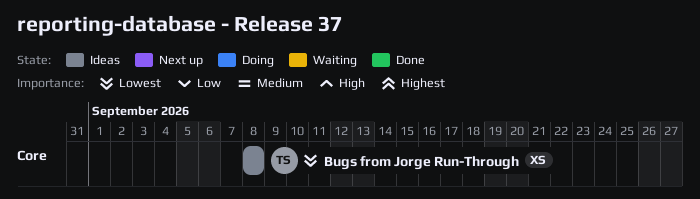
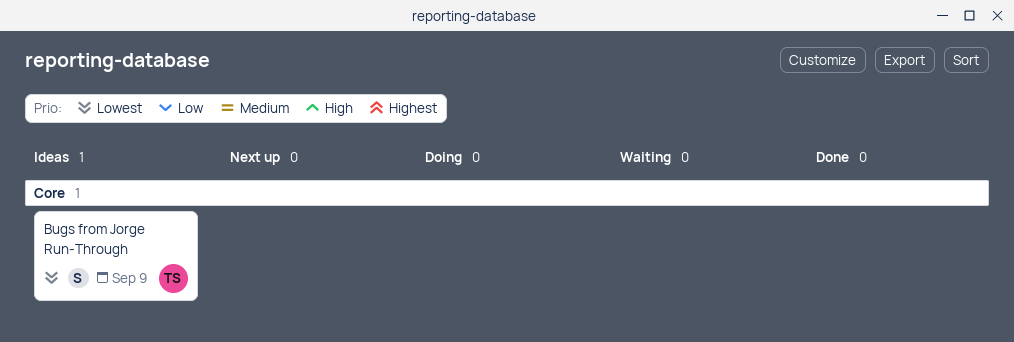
Bugs from Jorge Run-Through, estimate: XS -> S
Bugs from Jorge Run-Through, due: Sep 8 -> Sep 9

